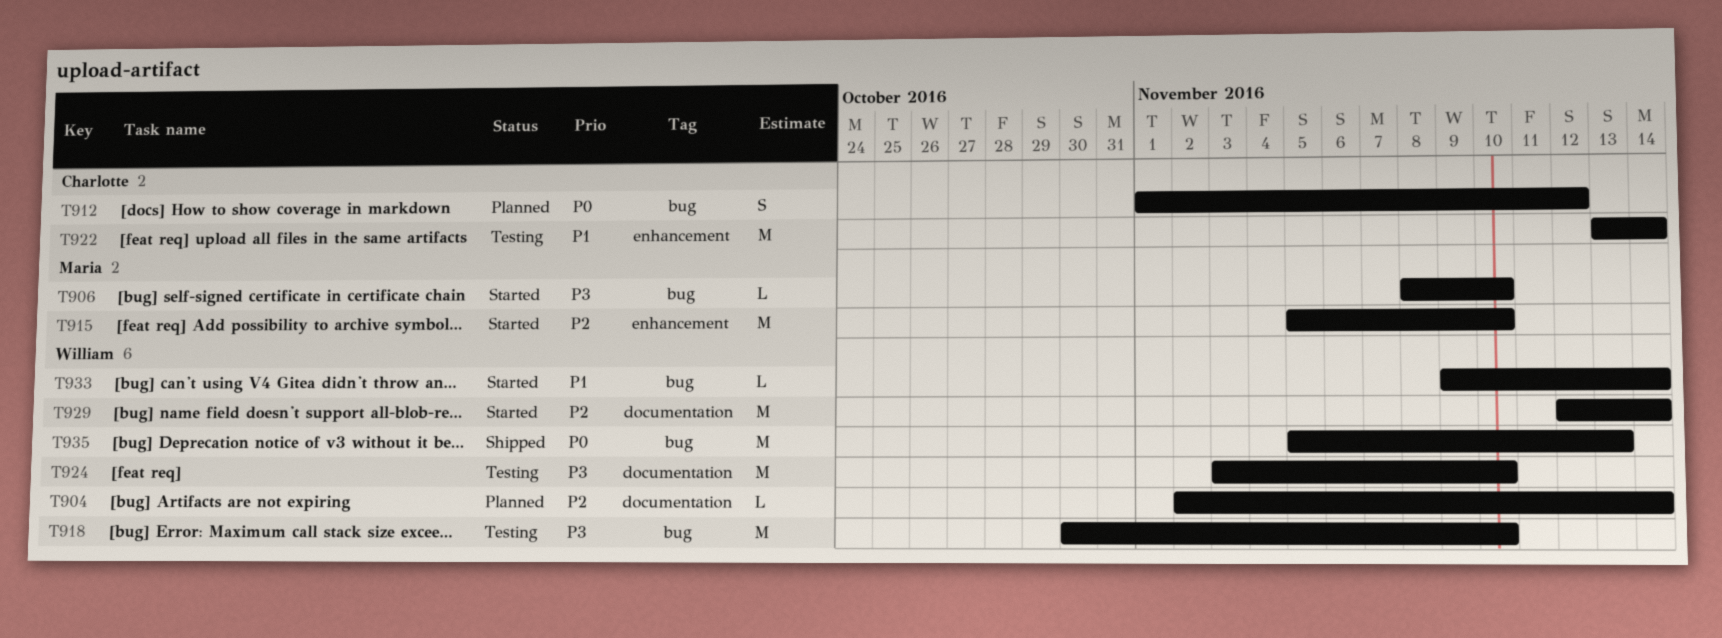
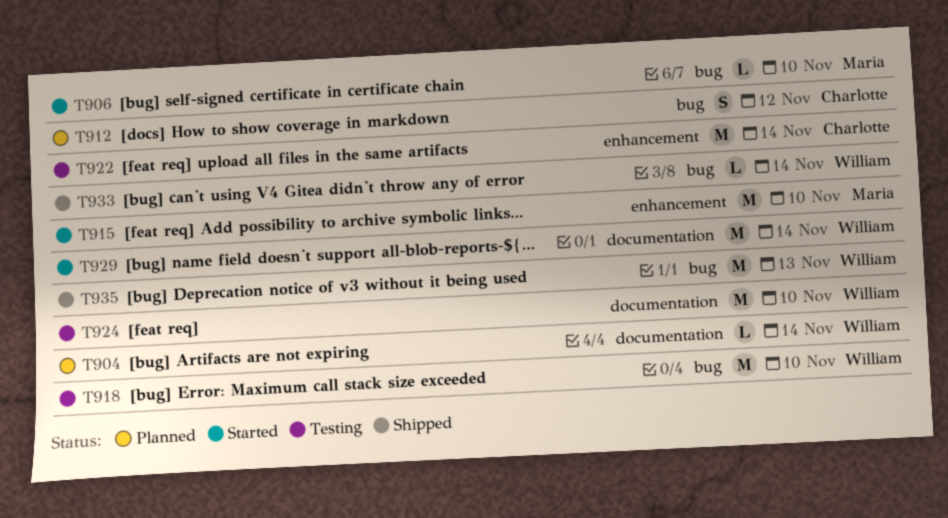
T933, status: Started -> Shipped

